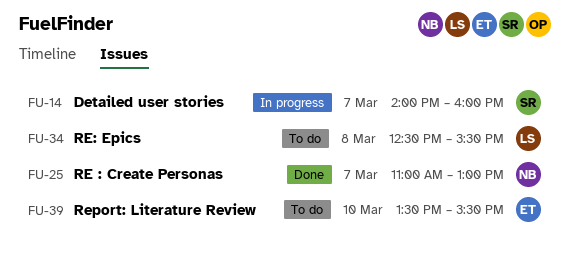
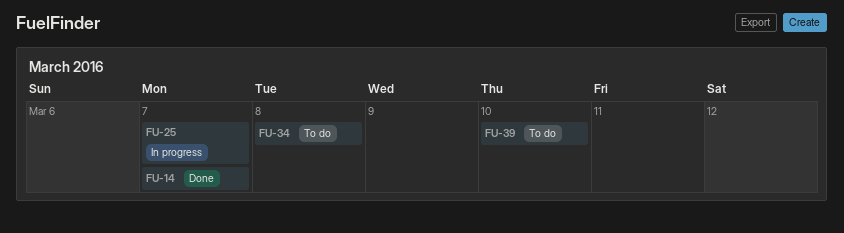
FU-14, status: In progress -> Done
FU-25, status: Done -> In progress

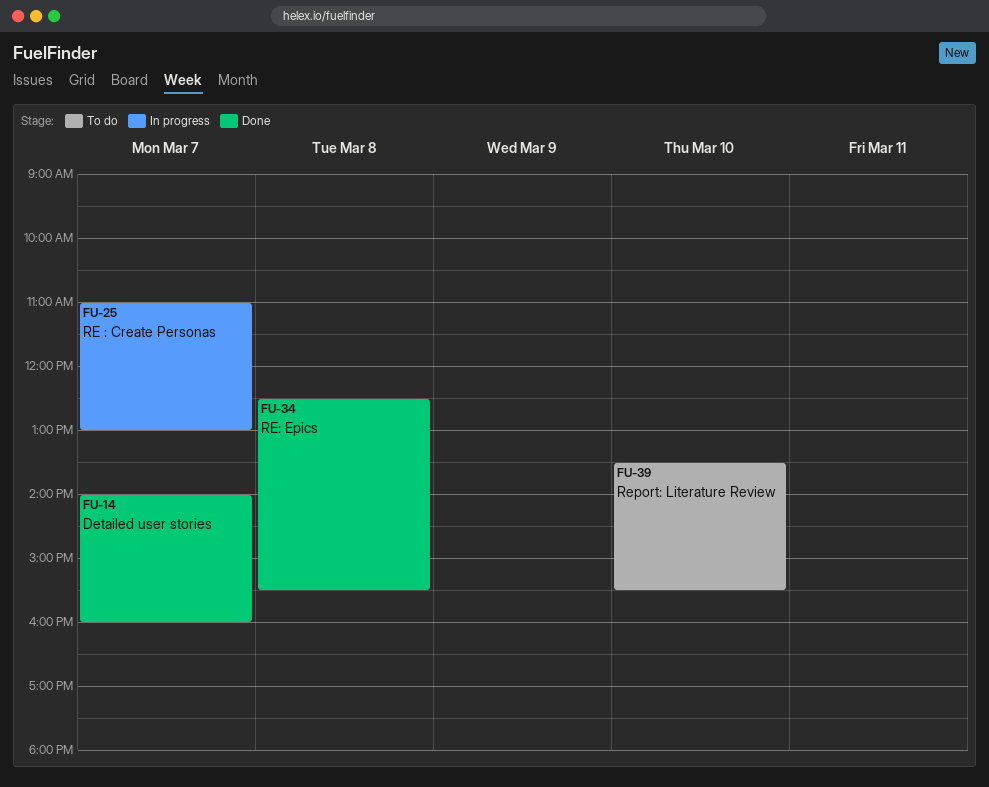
FU-34, status: To do -> Done

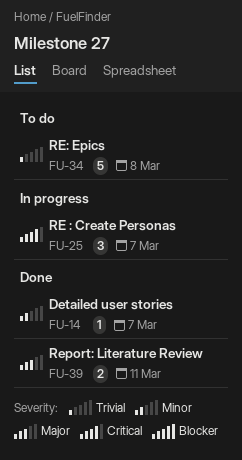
FU-34, status: Done -> To do
FU-39, status: To do -> Done
FU-39, day: Mar 10 -> Mar 11

